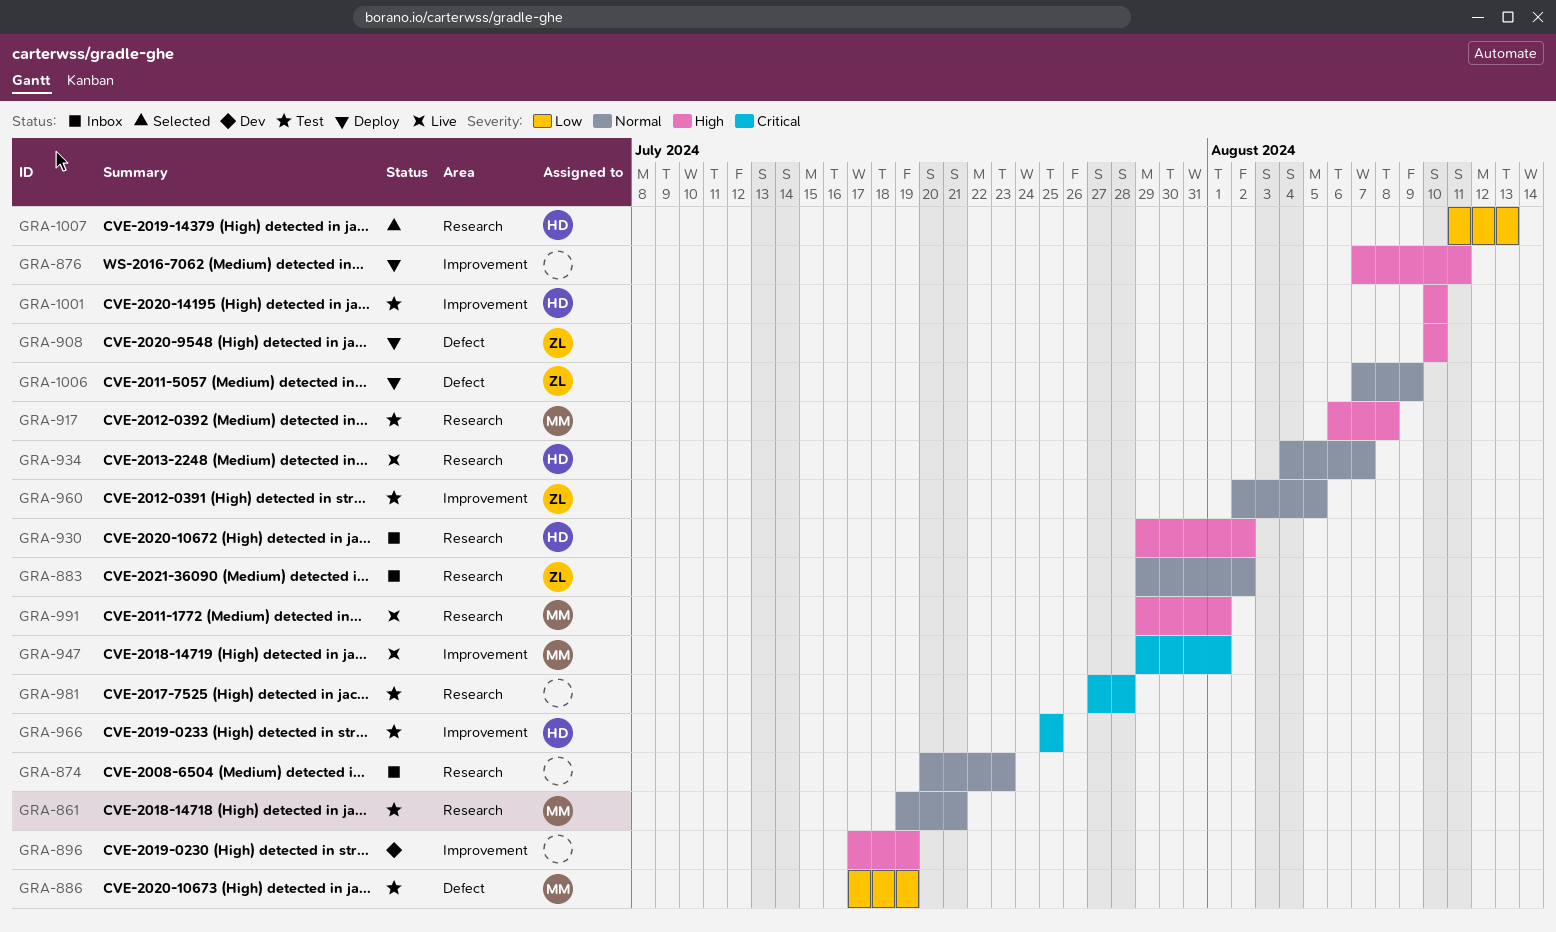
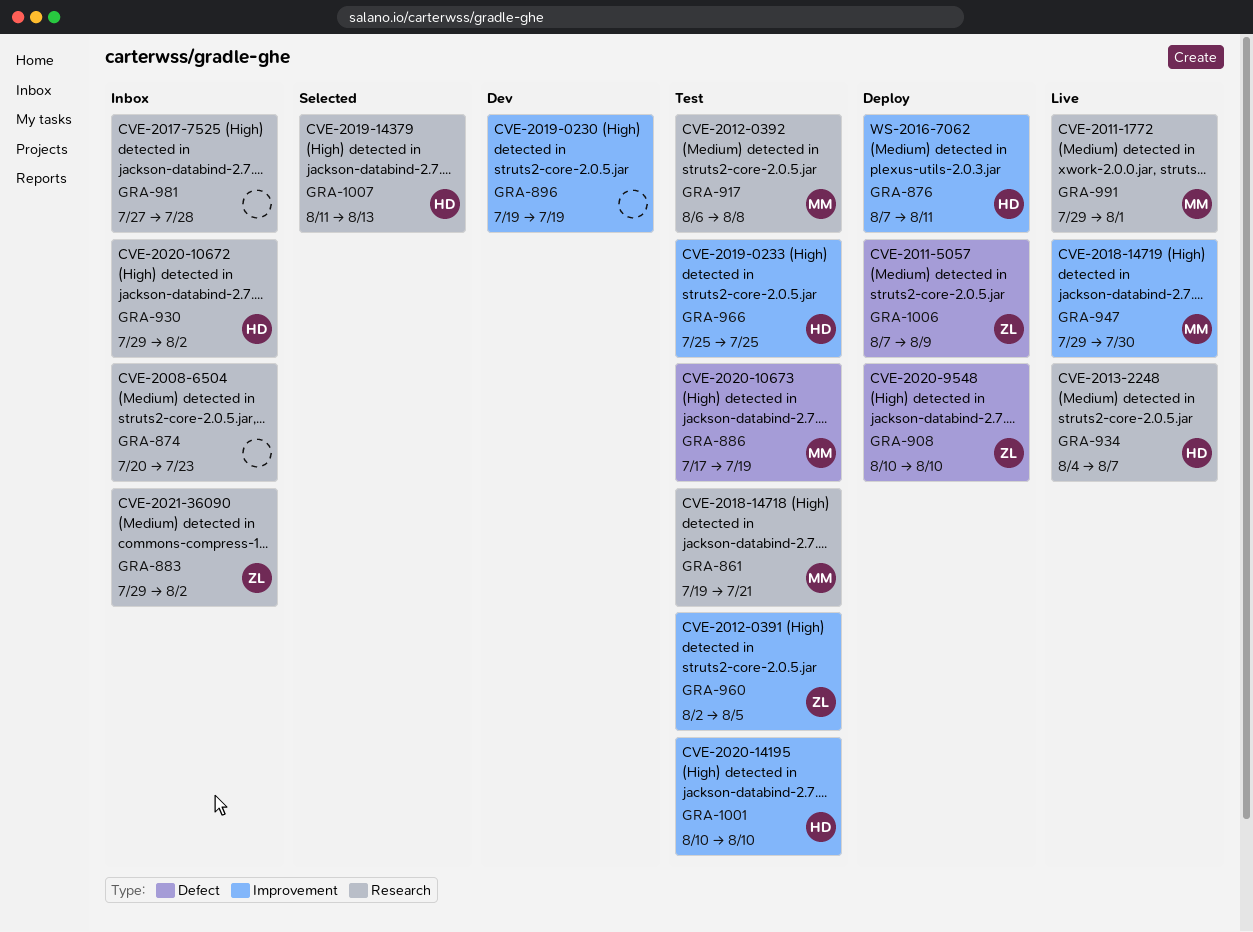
GRA-876, owner: none -> HD
GRA-896, start: Jul 17 -> Jul 19
GRA-947, due: Aug 1 -> Jul 30
GRA-981, status: Test -> Inbox

